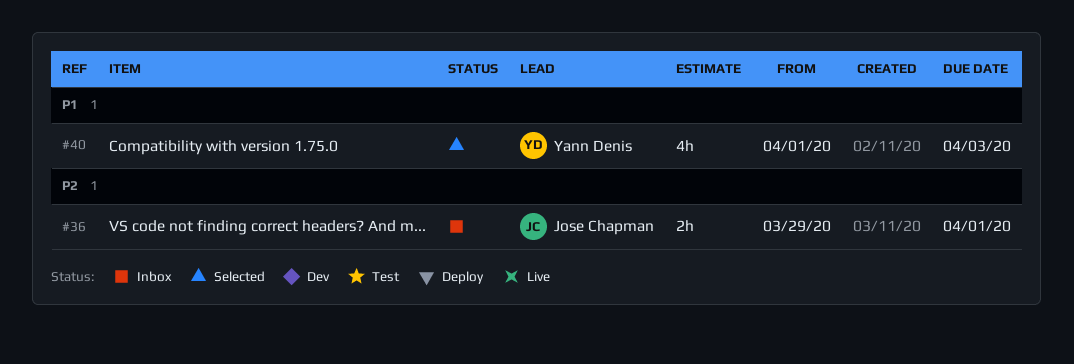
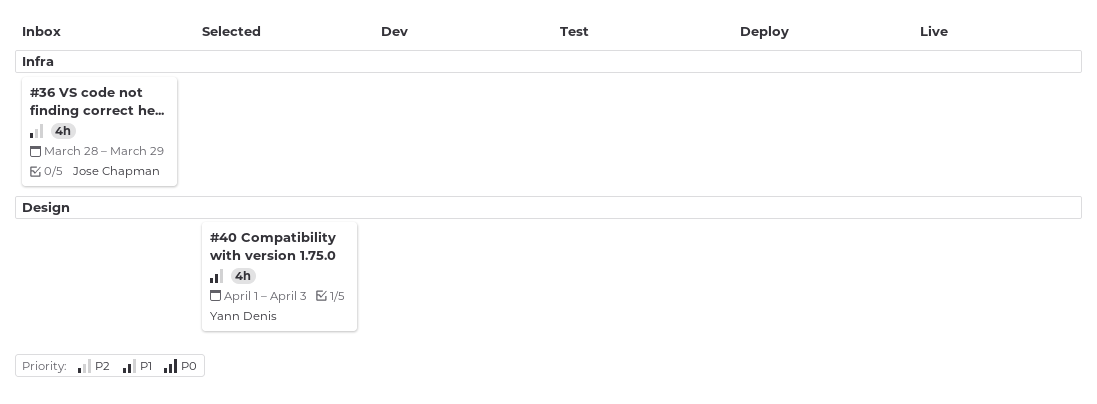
#36, estimate: 2h -> 4h
#36, start: Mar 29 -> Mar 28
#36, due: Apr 1 -> Mar 29

